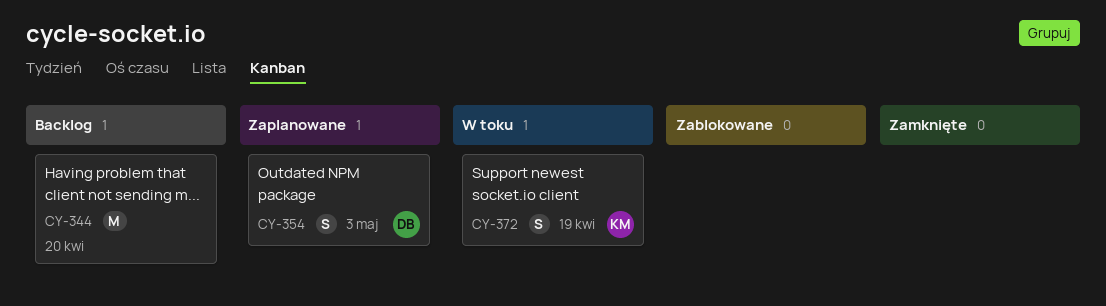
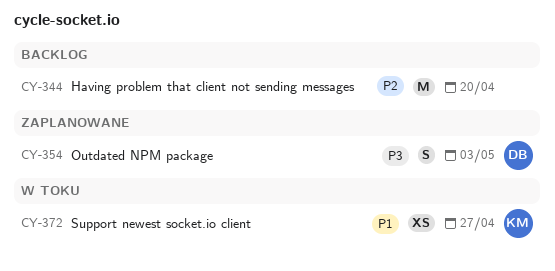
CY-372, estimate: S -> XS
CY-372, due: Apr 19 -> Apr 27

